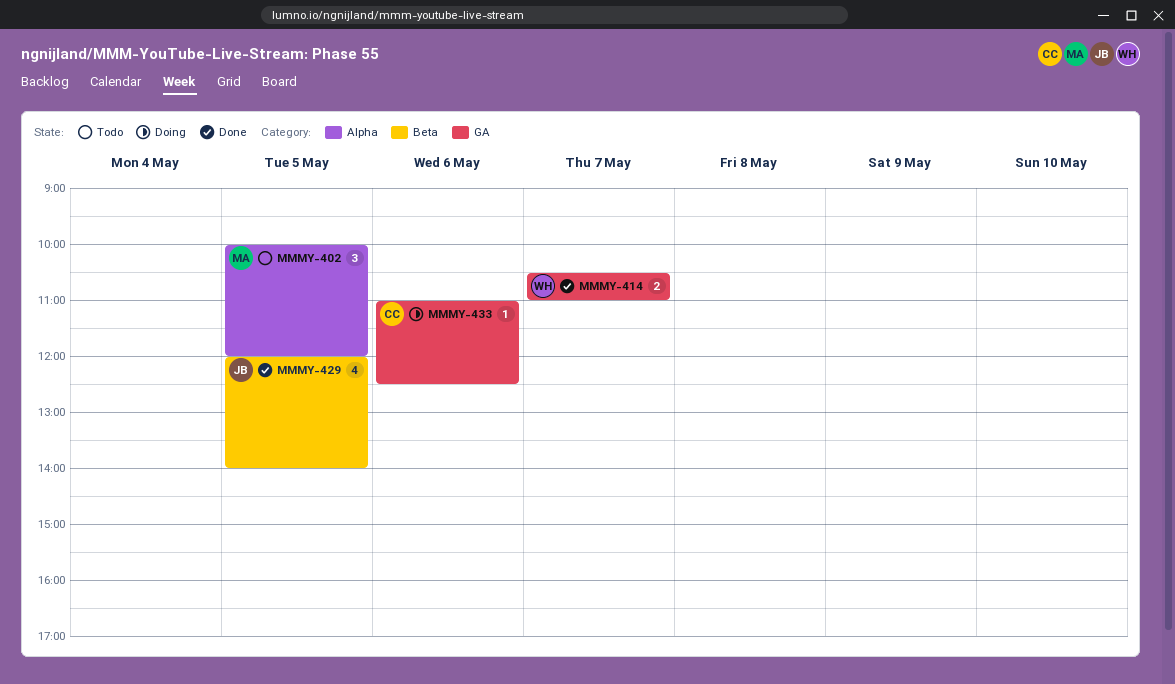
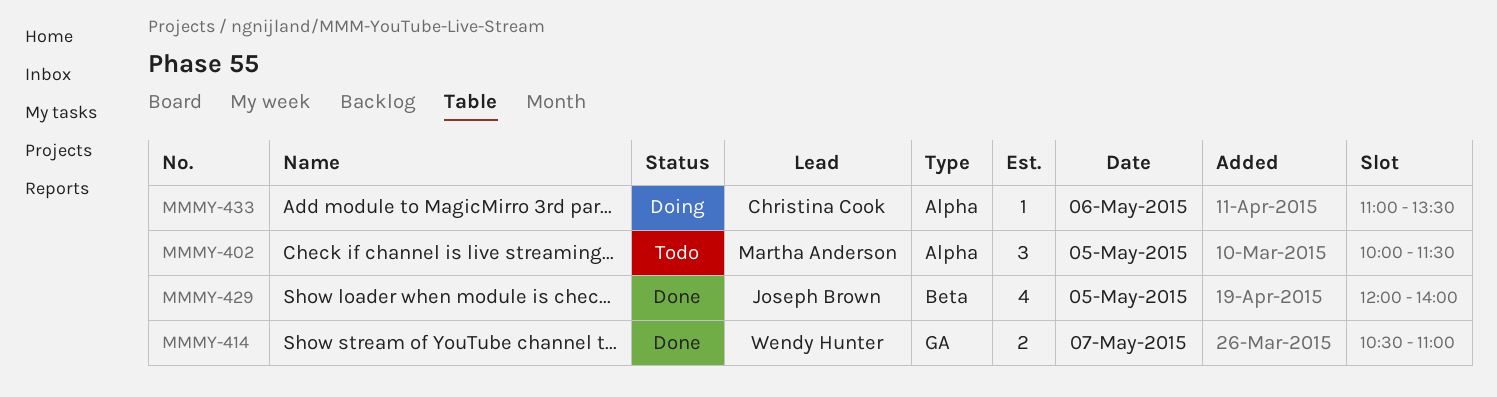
MMMY-402, ends: 12:00 -> 11:30
MMMY-433, label: GA -> Alpha
MMMY-433, ends: 12:30 -> 13:30

